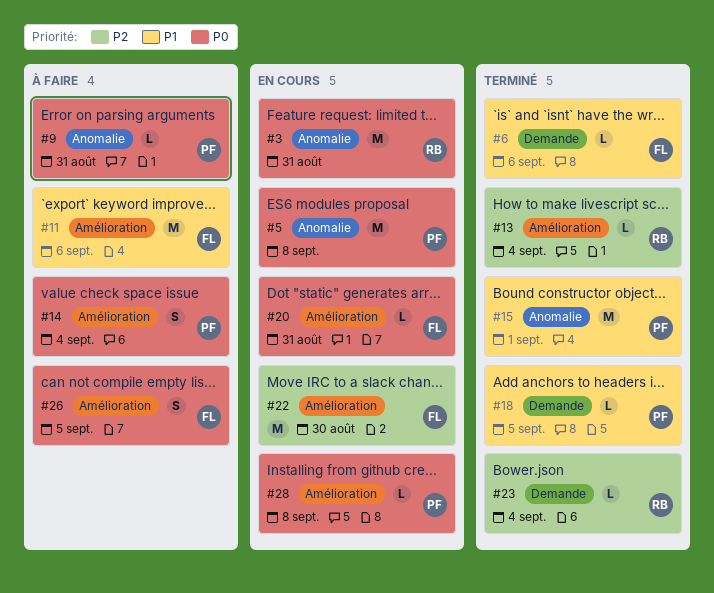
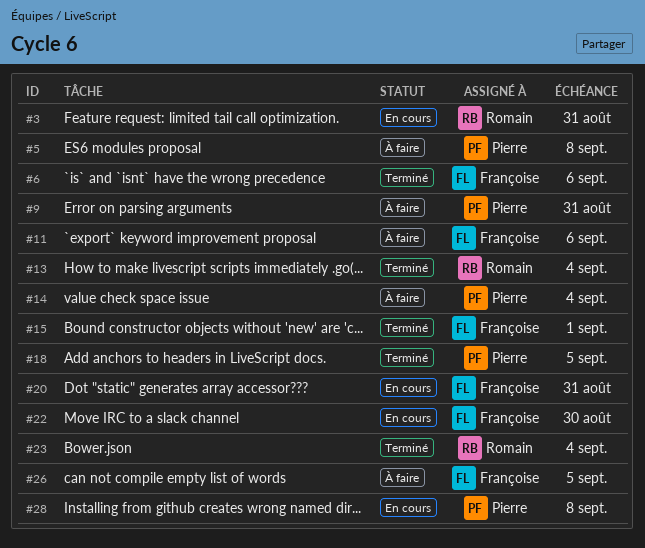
#5, status: En cours -> À faire
#15, owner: Pierre -> Françoise

